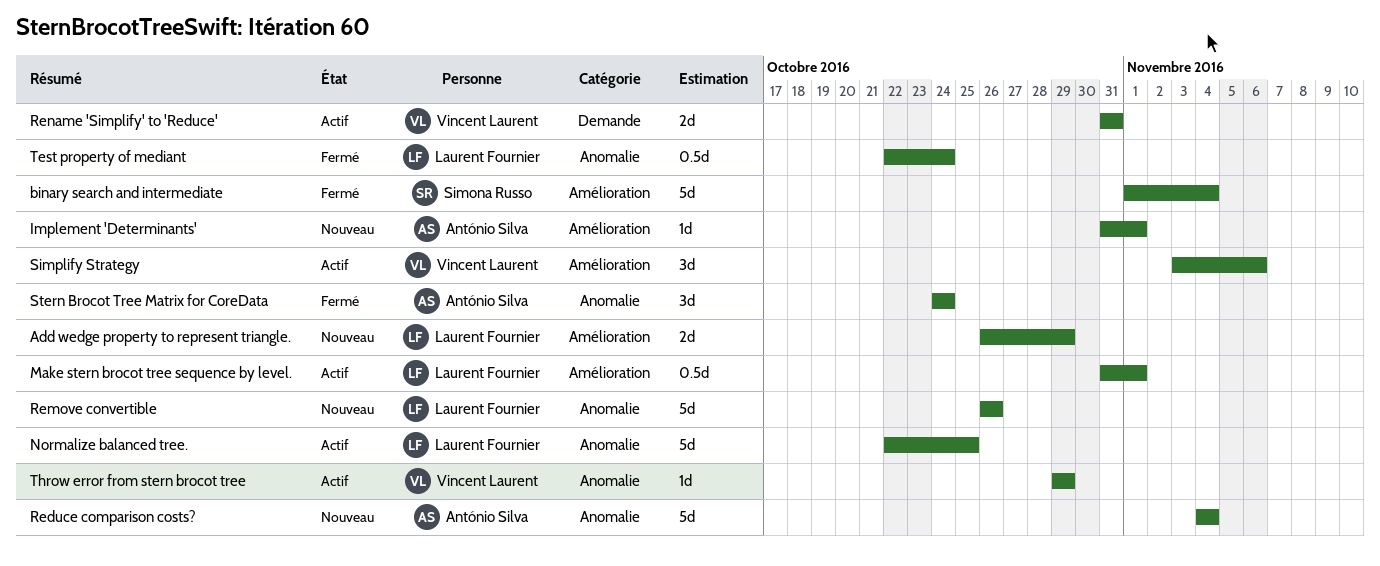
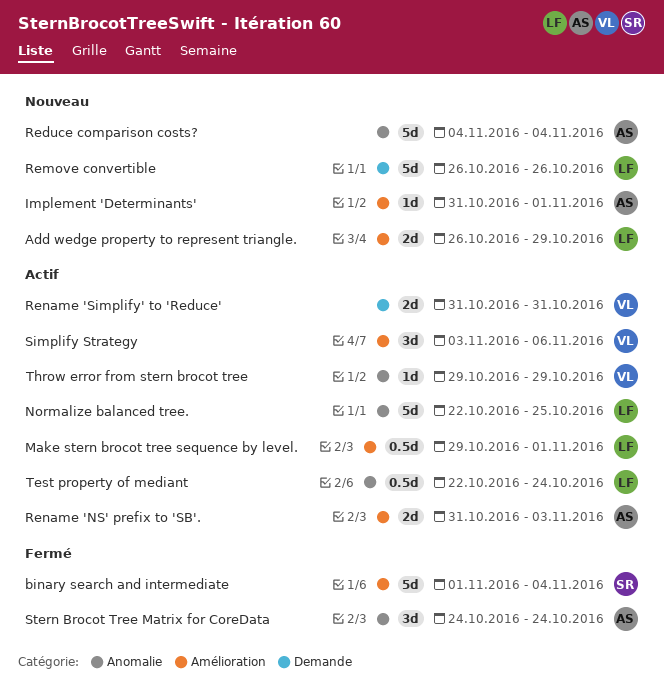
Make stern brocot tree sequence by level., start: Oct 31 -> Oct 29
Remove convertible, label: Anomalie -> Demande
Rename 'NS' prefix to 'SB'.: none -> present
Test property of mediant, status: Fermé -> Actif

